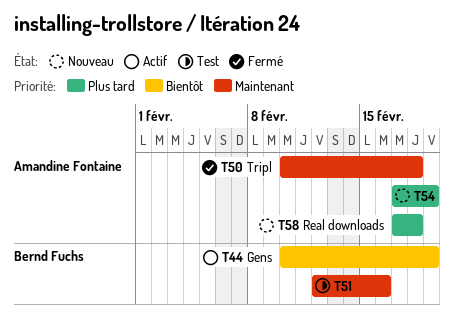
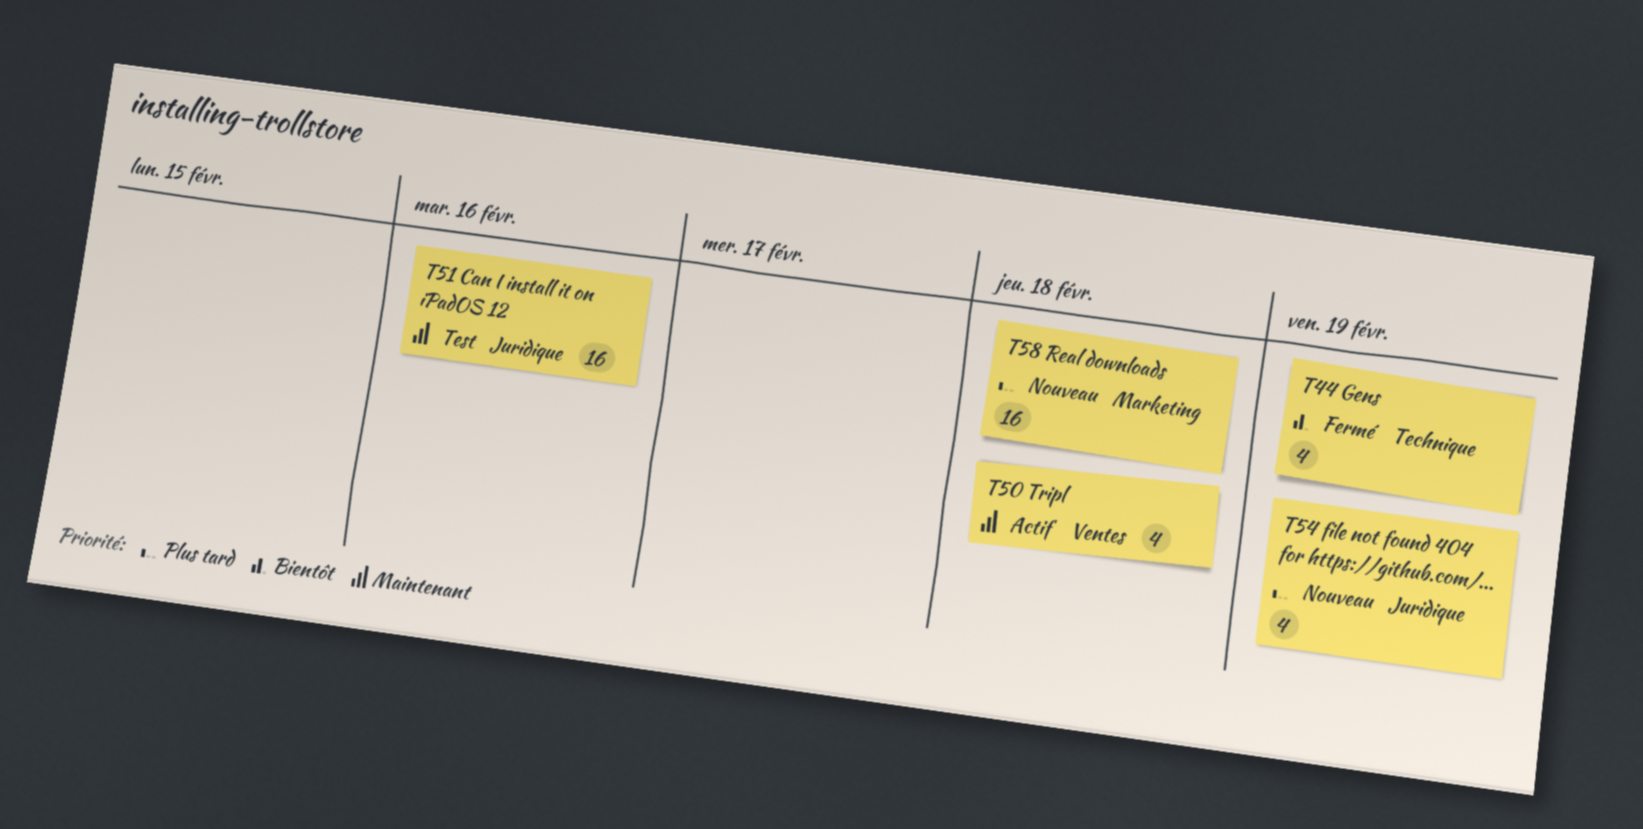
T44, status: Actif -> Fermé
T50, status: Fermé -> Actif

